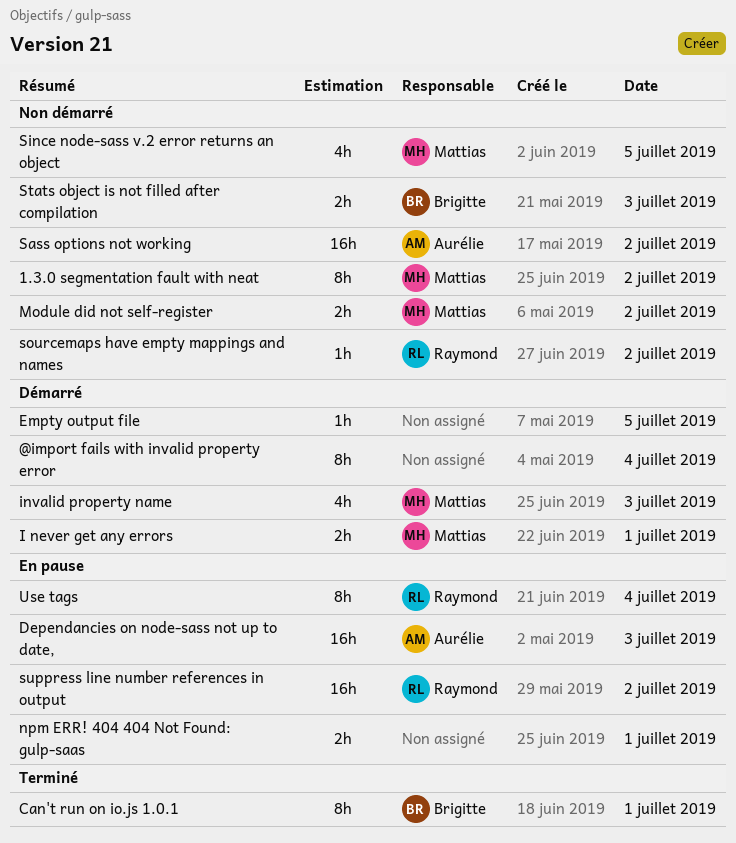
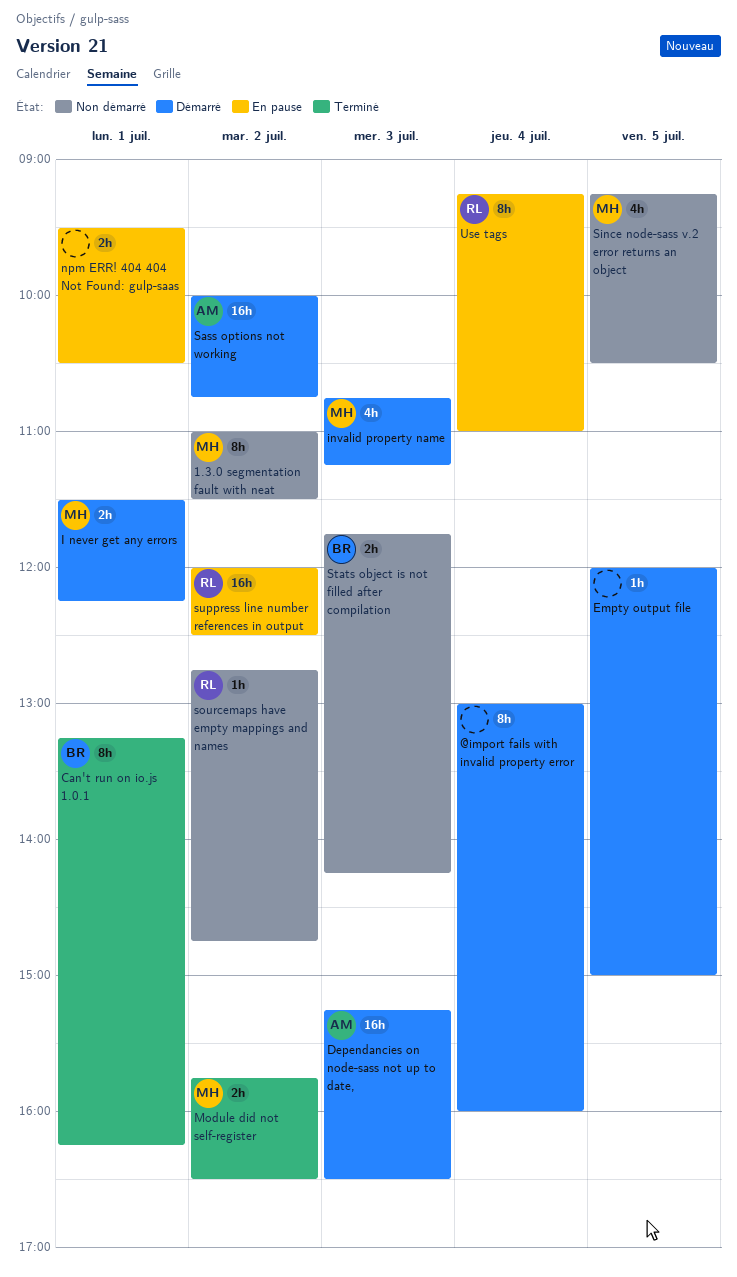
Dependancies on node-sass not up to date,, status: En pause -> Démarré
Module did not self-register, status: Non démarré -> Terminé
Sass options not working, status: Non démarré -> Démarré

